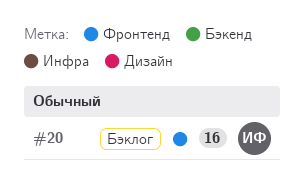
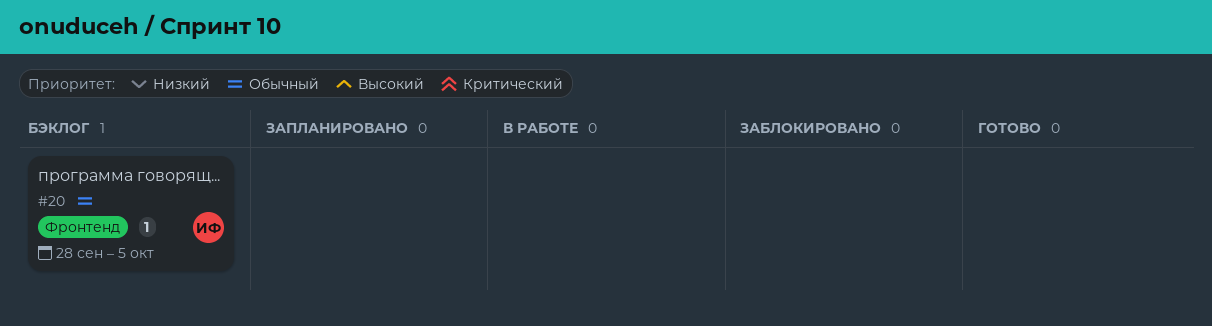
#20, estimate: 16 -> 1

